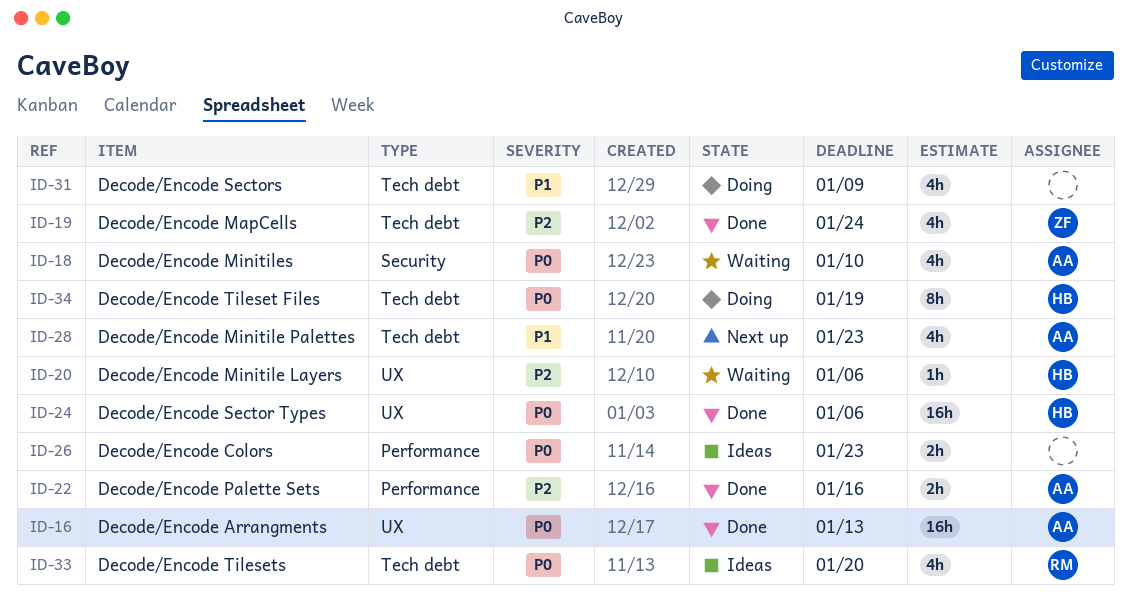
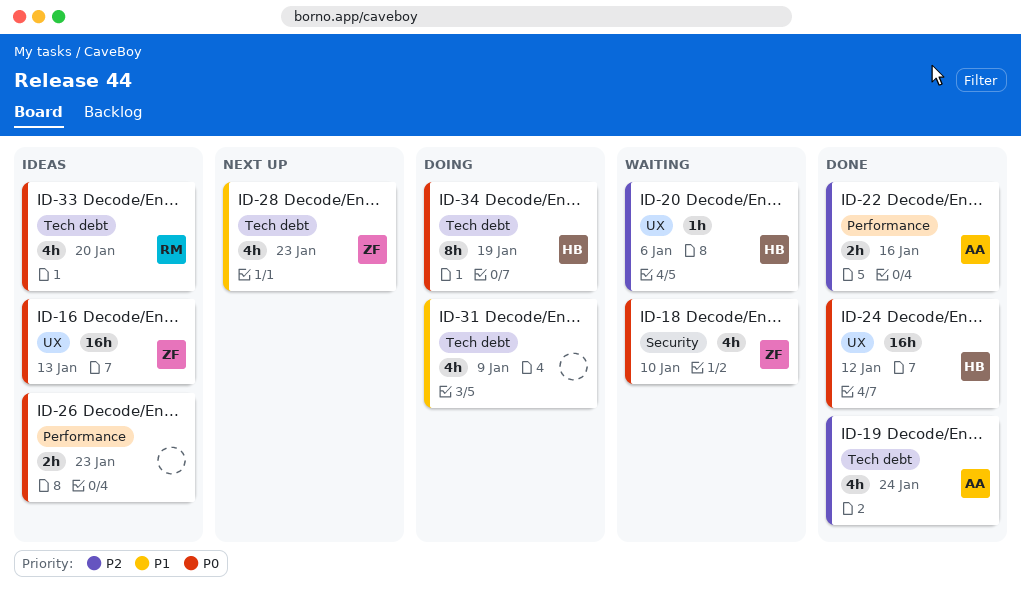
ID-16, status: Done -> Ideas
ID-16, owner: AA -> ZF
ID-18, owner: AA -> ZF
ID-19, owner: ZF -> AA
ID-24, due: Jan 6 -> Jan 12
ID-28, owner: AA -> ZF

